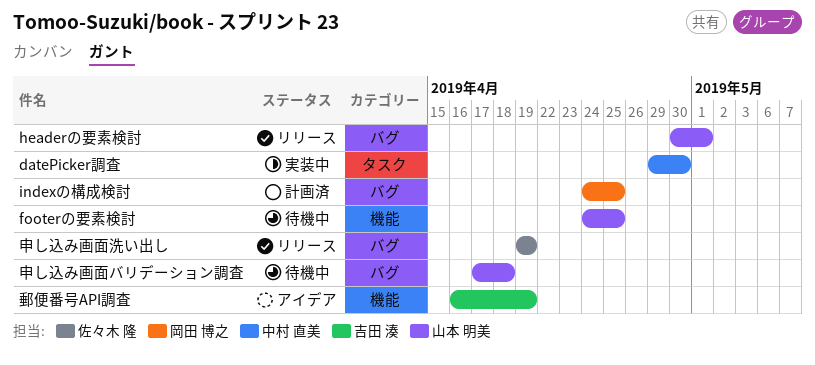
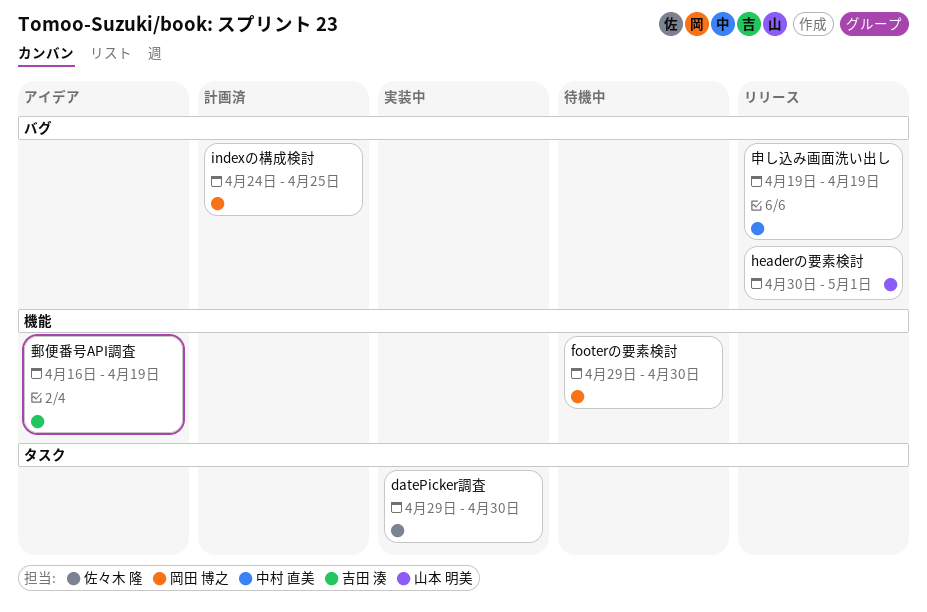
datePicker調査, owner: 中村 直美 -> 佐々木 隆
footerの要素検討, owner: 山本 明美 -> 岡田 博之
footerの要素検討, start: Apr 24 -> Apr 29
footerの要素検討, due: Apr 25 -> Apr 30
申し込み画面バリデーション調査: present -> none
申し込み画面洗い出し, owner: 佐々木 隆 -> 中村 直美

